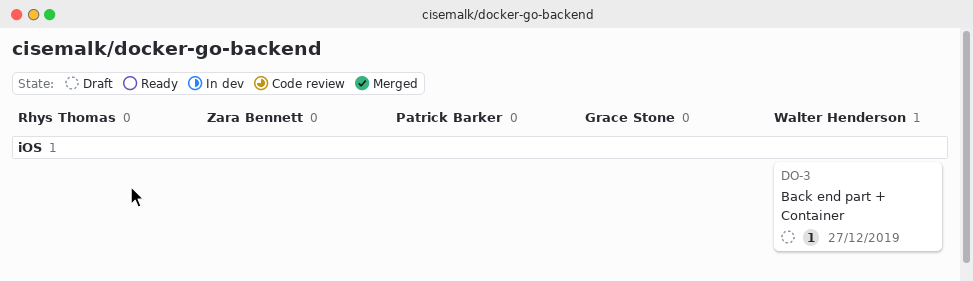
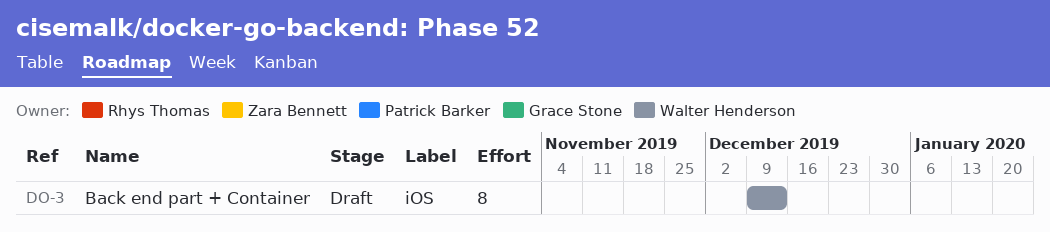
DO-3, estimate: 1 -> 8
DO-3, due: Dec 27 -> Dec 13

